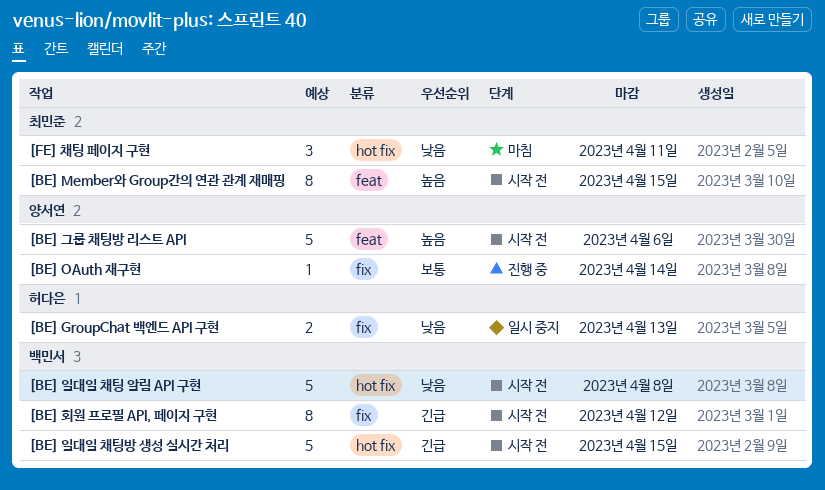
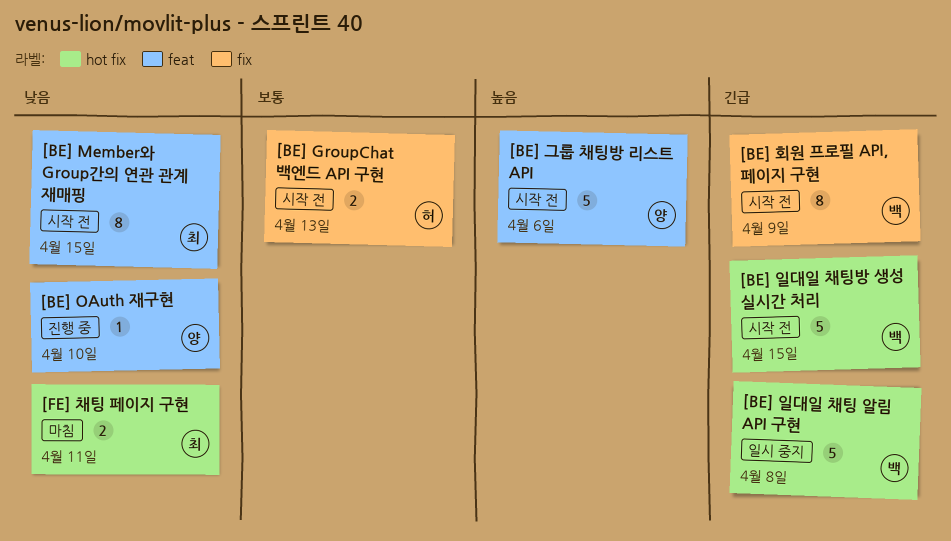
[BE] GroupChat 백엔드 API 구현, status: 일시 중지 -> 시작 전
[BE] GroupChat 백엔드 API 구현, priority: 낮음 -> 보통
[BE] Member와 Group간의 연관 관계 재매핑, priority: 높음 -> 낮음
[BE] OAuth 재구현, priority: 보통 -> 낮음
[BE] OAuth 재구현, label: fix -> feat
[BE] OAuth 재구현, due: Apr 14 -> Apr 10
[BE] 일대일 채팅 알림 API 구현, status: 시작 전 -> 일시 중지
[BE] 일대일 채팅 알림 API 구현, priority: 낮음 -> 긴급
[BE] 회원 프로필 API, 페이지 구현, due: Apr 12 -> Apr 9
[FE] 채팅 페이지 구현, estimate: 3 -> 2

